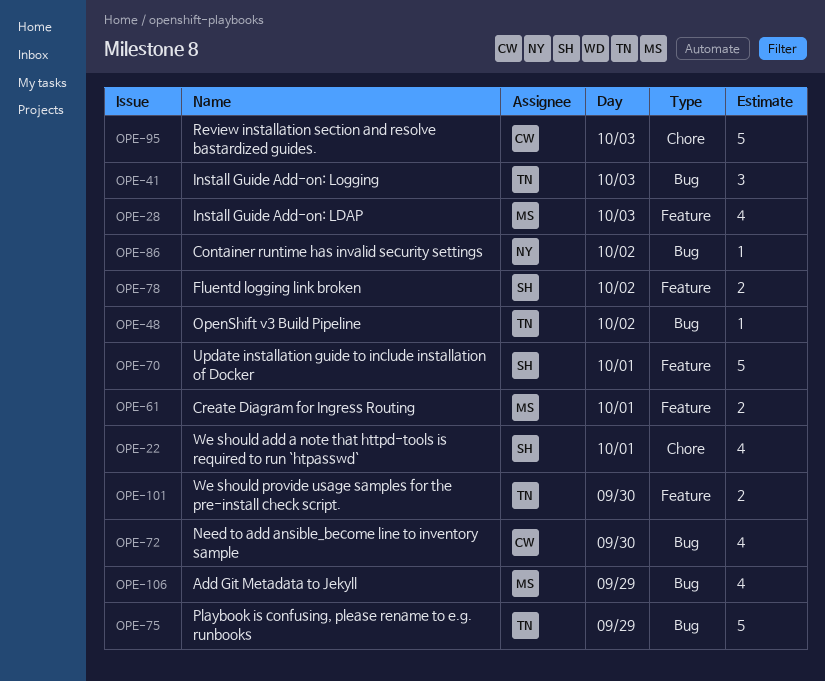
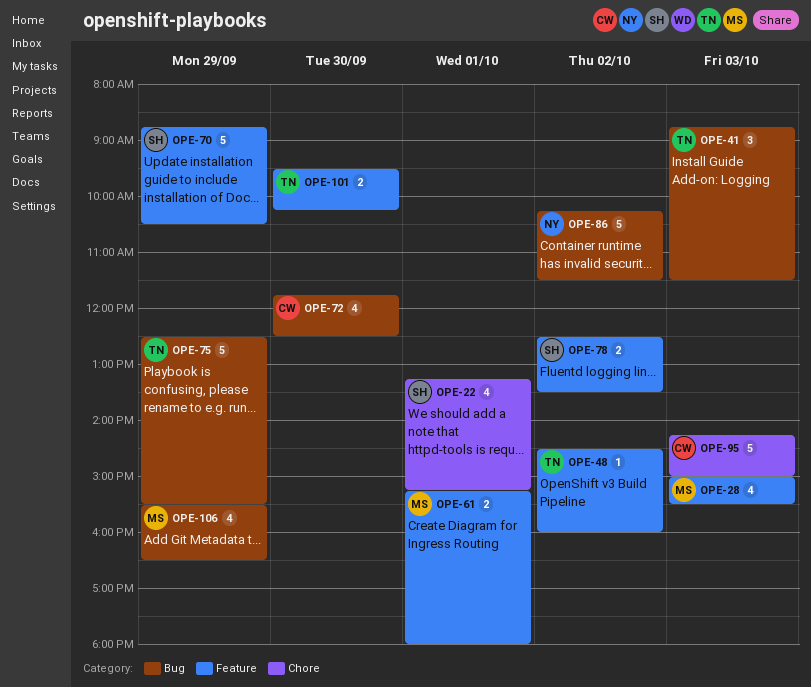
OPE-48, label: Bug -> Feature
OPE-70, day: Oct 1 -> Sep 29
OPE-86, estimate: 1 -> 5

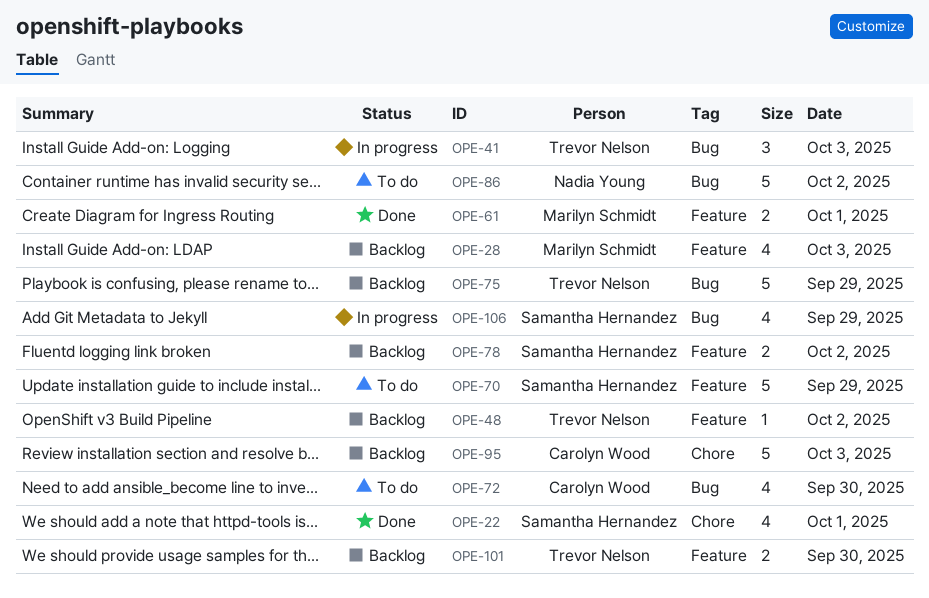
OPE-106, owner: Marilyn Schmidt -> Samantha Hernandez

